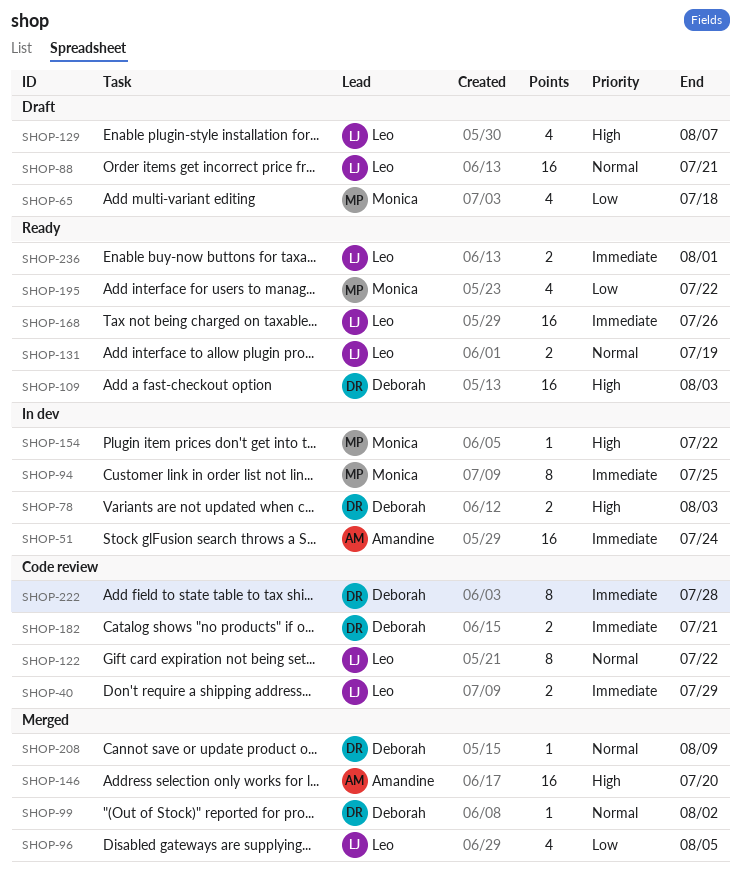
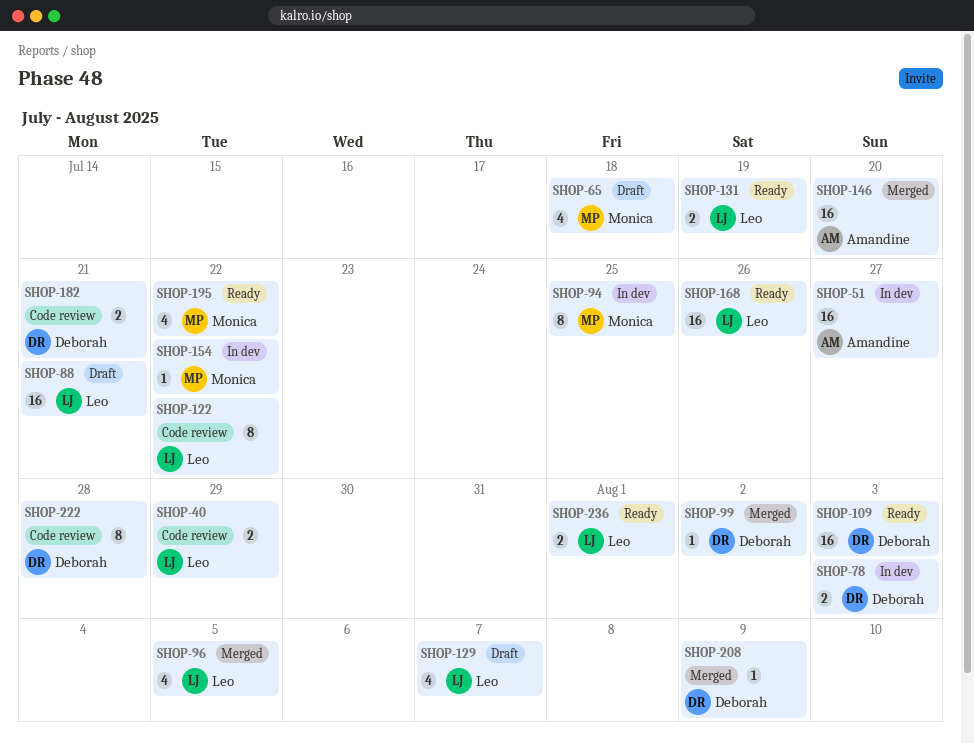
SHOP-51, due: Jul 24 -> Jul 27

